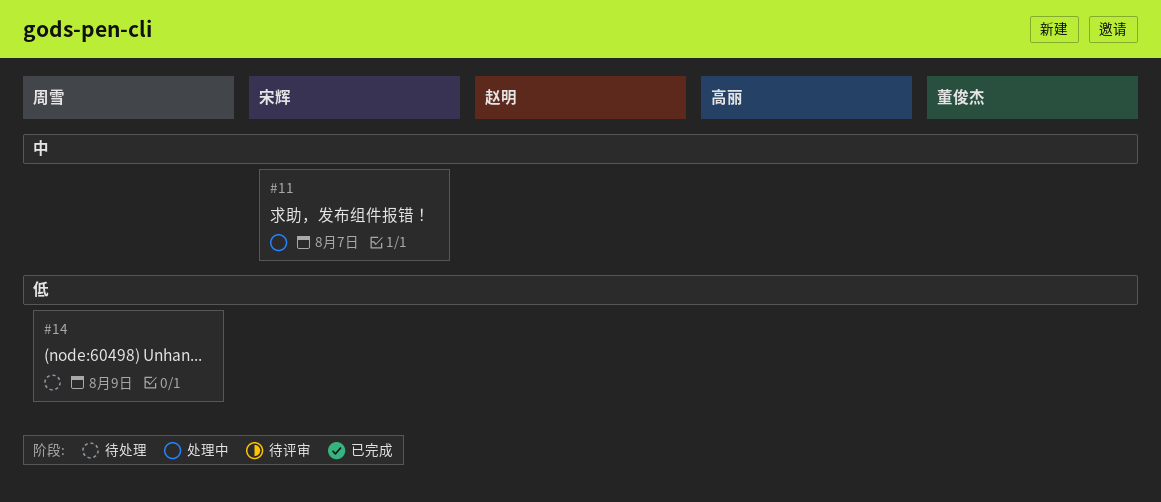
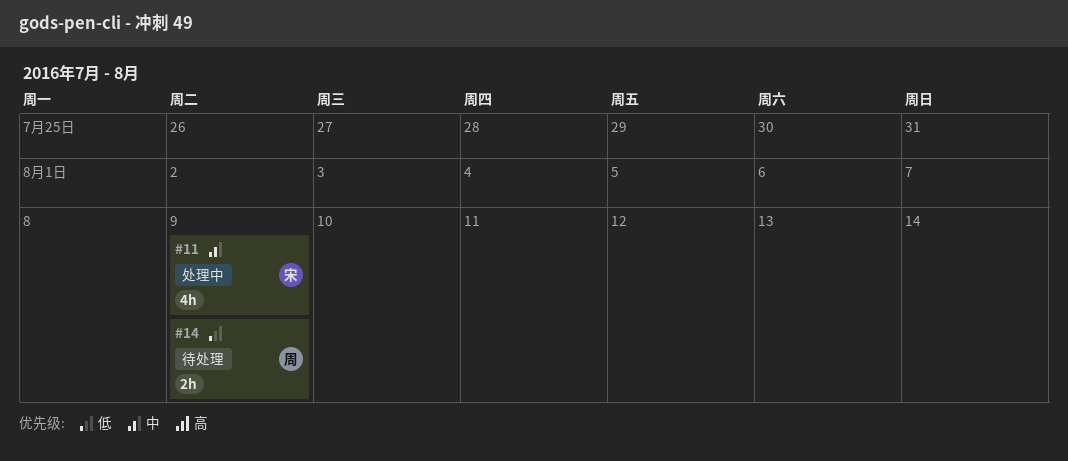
#11, due: Aug 7 -> Aug 9

